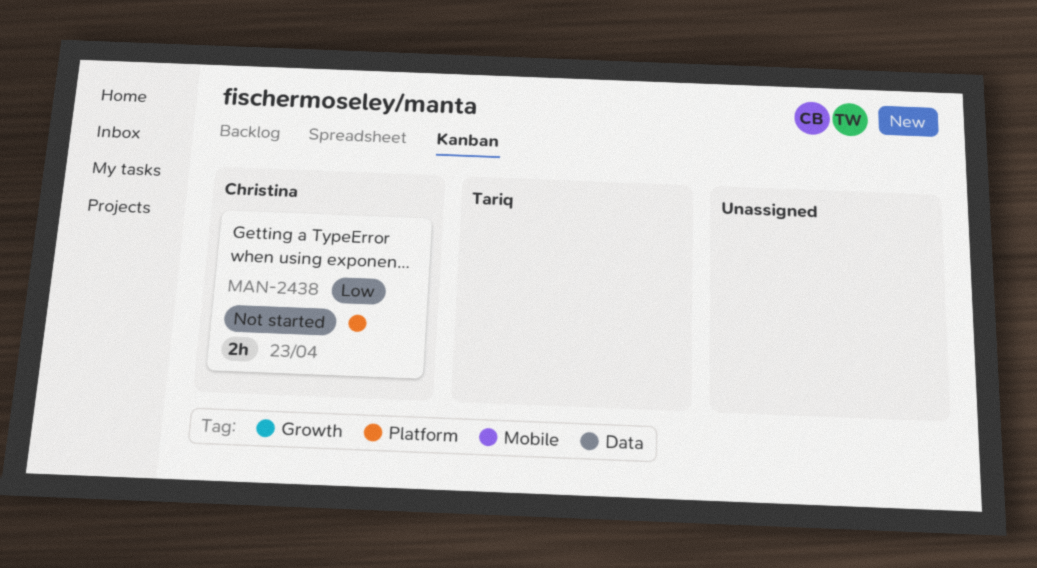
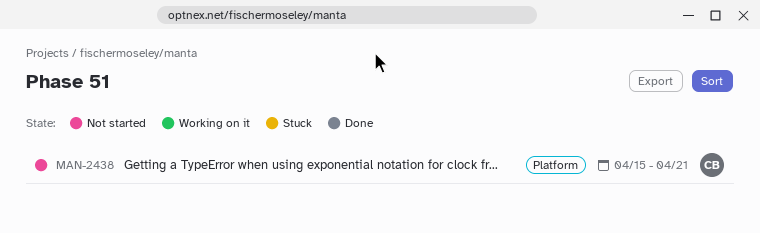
MAN-2438, due: Apr 23 -> Apr 21

